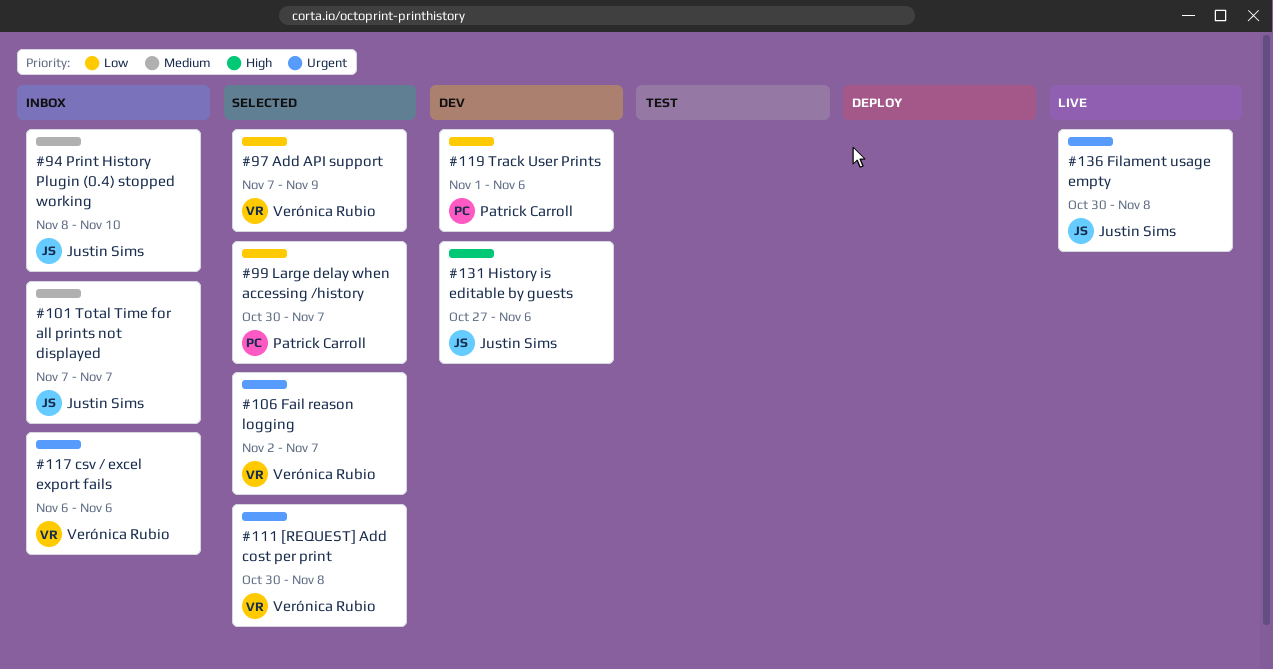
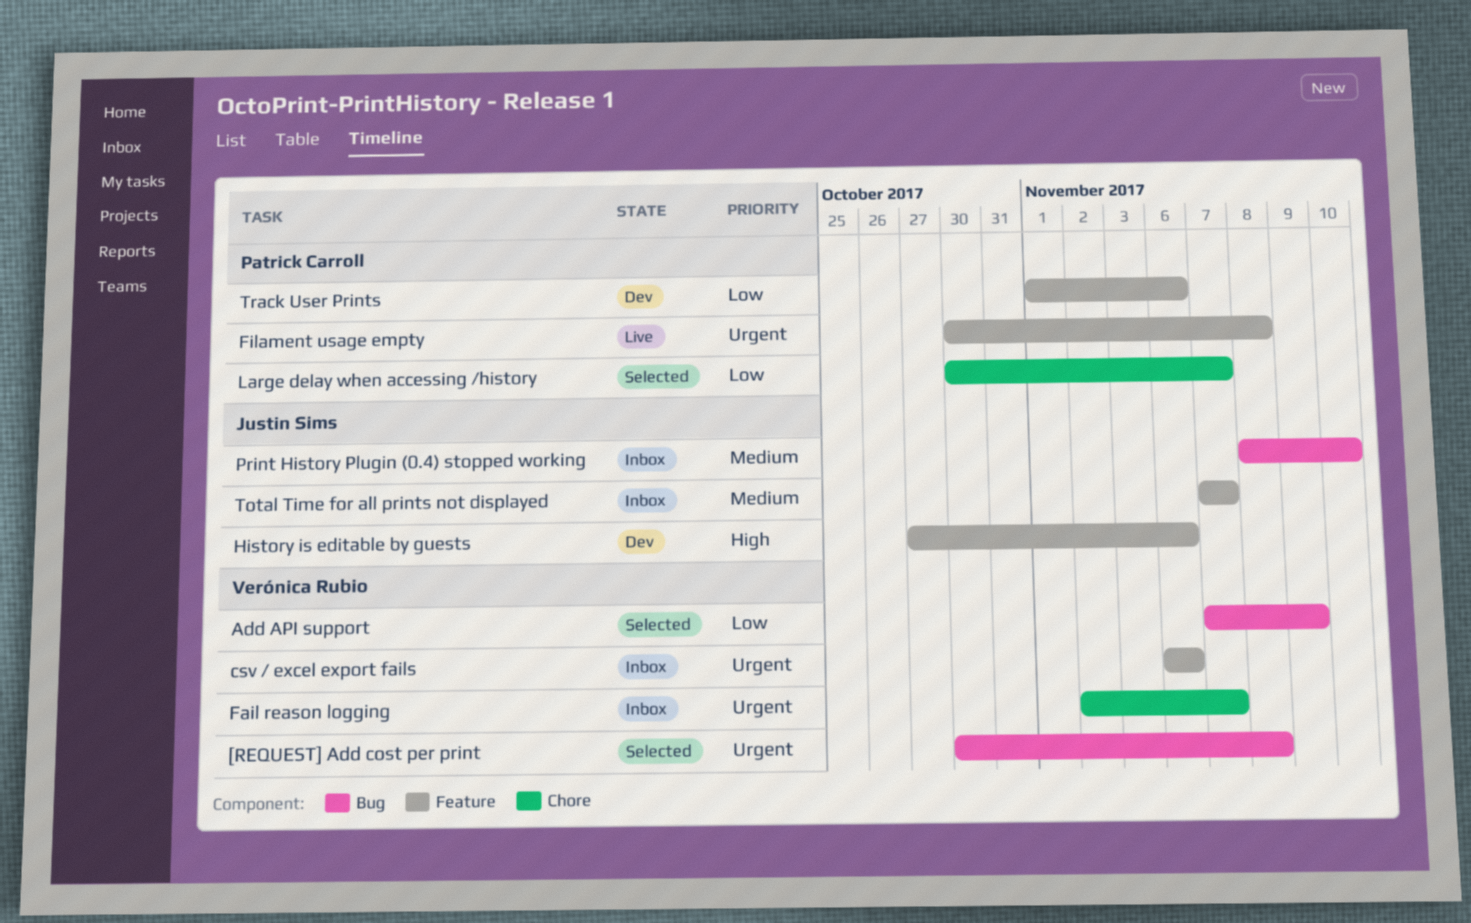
Fail reason logging, status: Selected -> Inbox
Filament usage empty, owner: Justin Sims -> Patrick Carroll

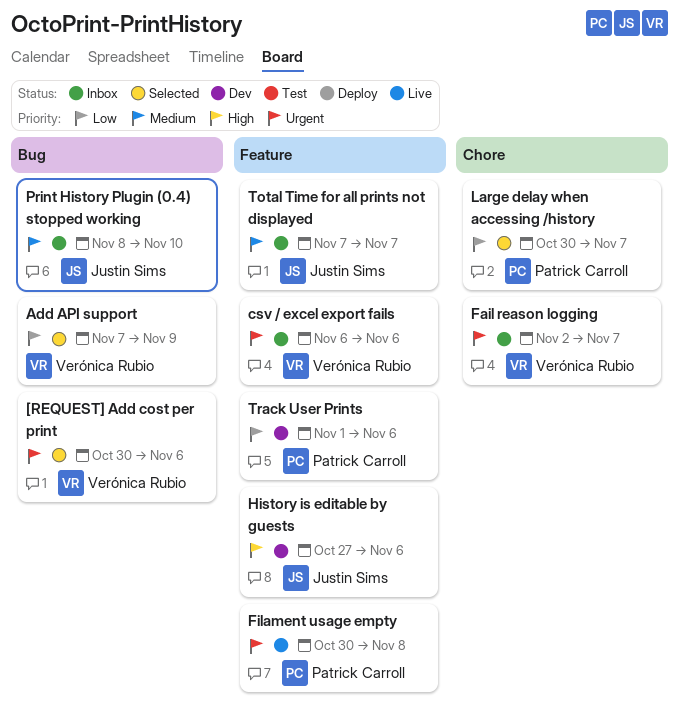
[REQUEST] Add cost per print, due: Nov 8 -> Nov 6

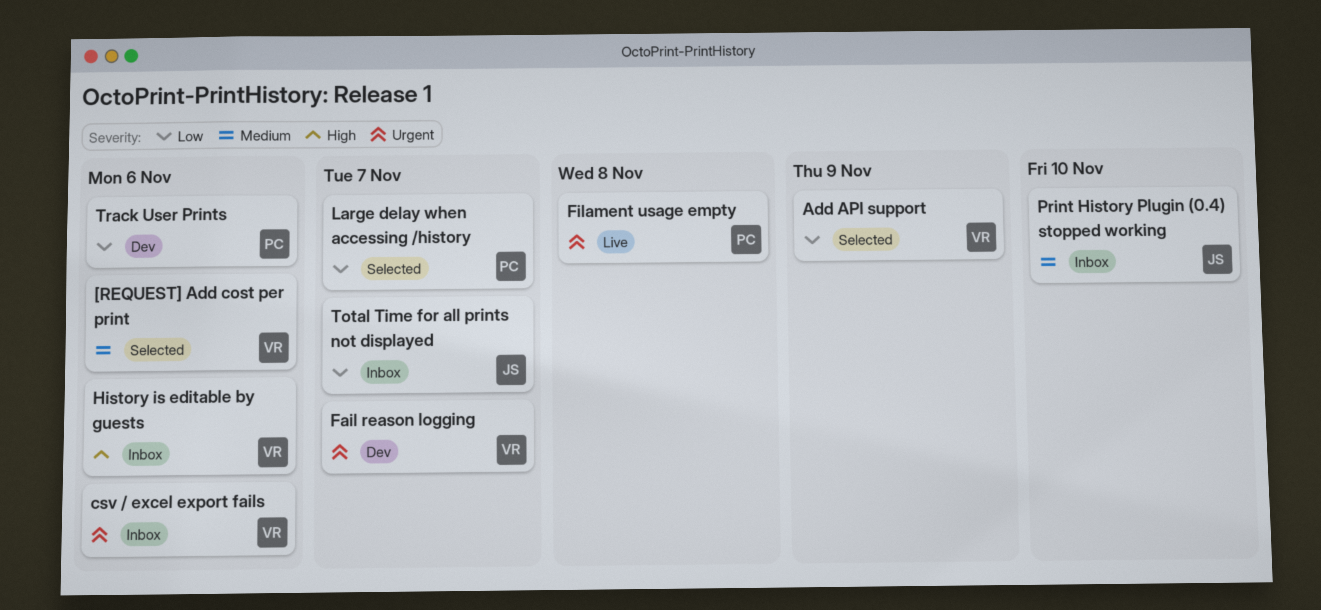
[REQUEST] Add cost per print, priority: Urgent -> Medium
Fail reason logging, status: Inbox -> Dev
History is editable by guests, status: Dev -> Inbox
History is editable by guests, owner: Justin Sims -> Verónica Rubio
Total Time for all prints not displayed, priority: Medium -> Low

